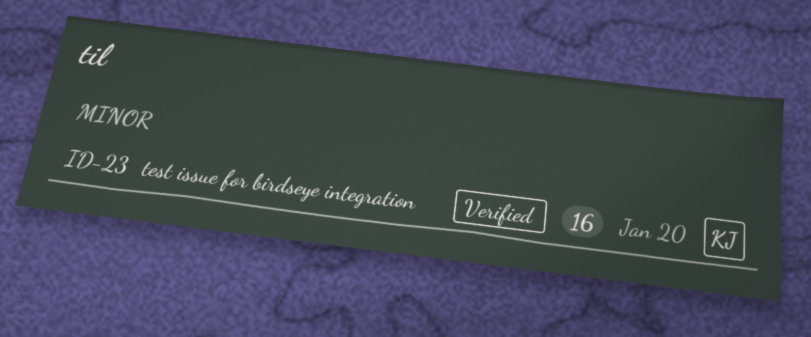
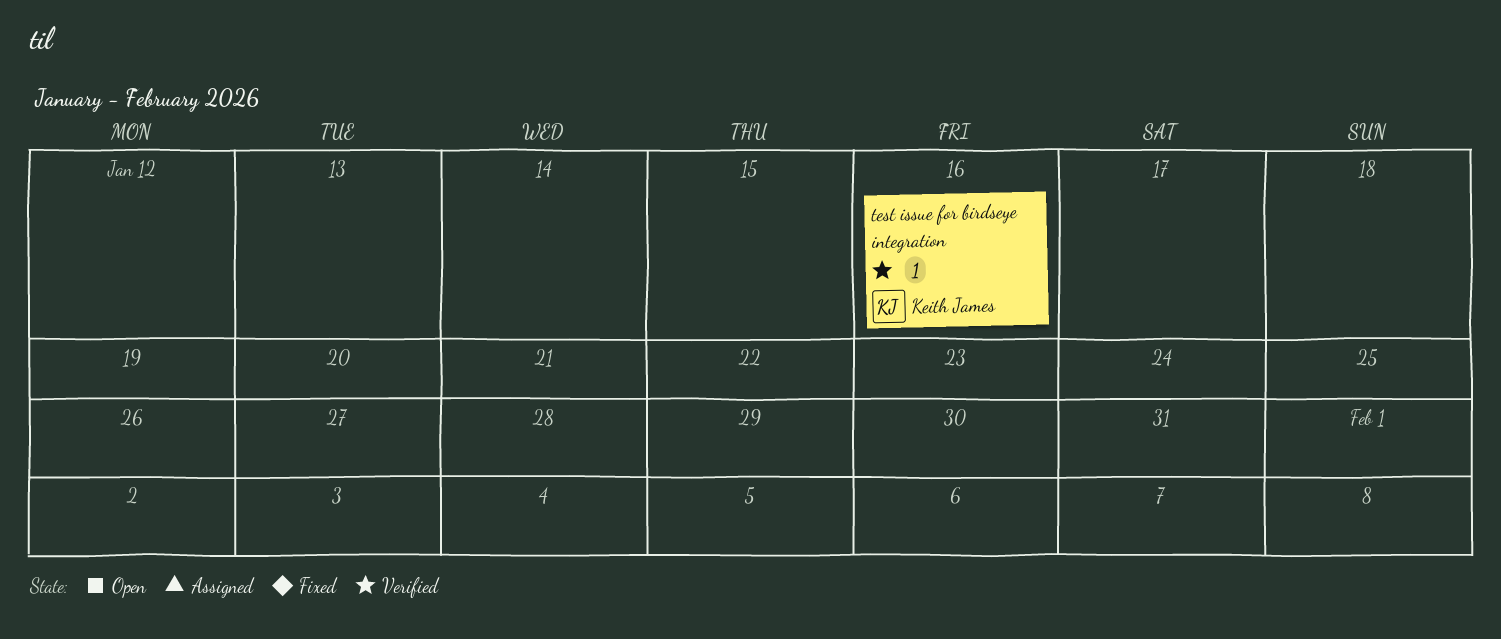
test issue for birdseye integration, estimate: 16 -> 1
test issue for birdseye integration, due: Jan 20 -> Jan 16

